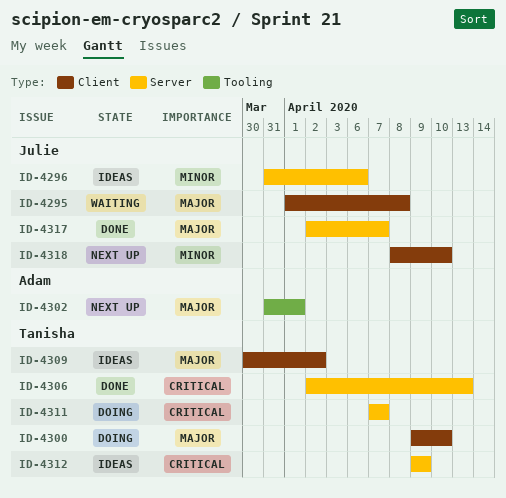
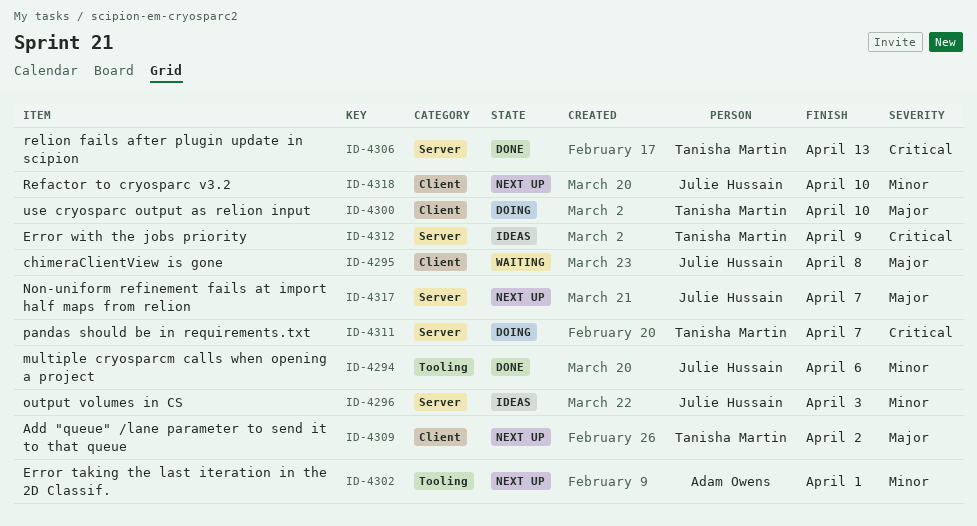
ID-4294: none -> present
ID-4296, due: Apr 6 -> Apr 3
ID-4302, priority: Major -> Minor
ID-4309, status: Ideas -> Next up
ID-4317, status: Done -> Next up

